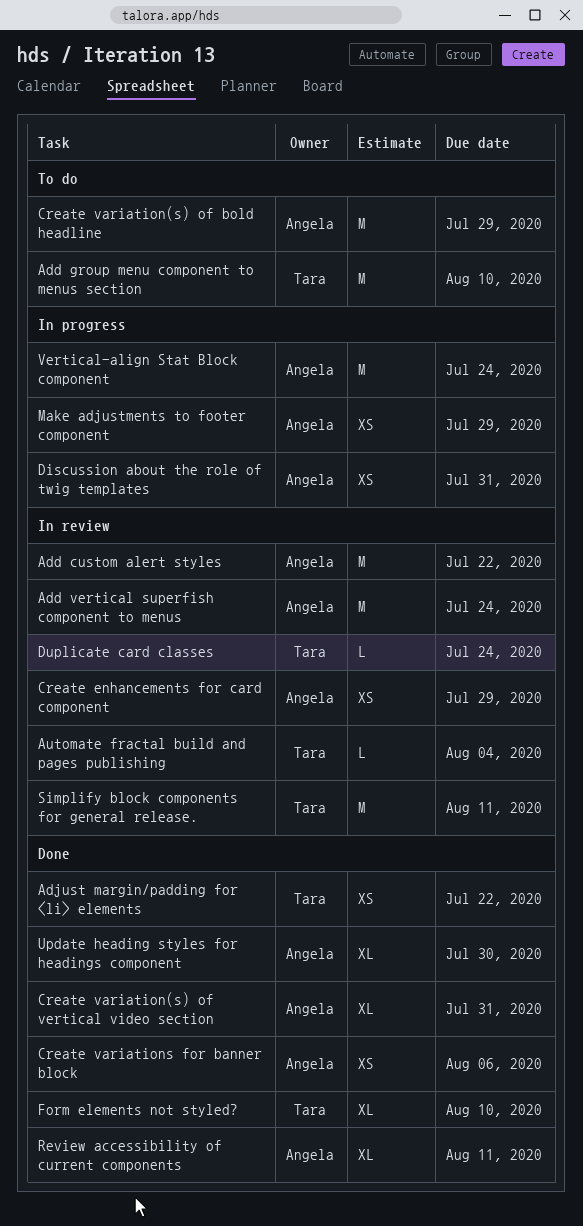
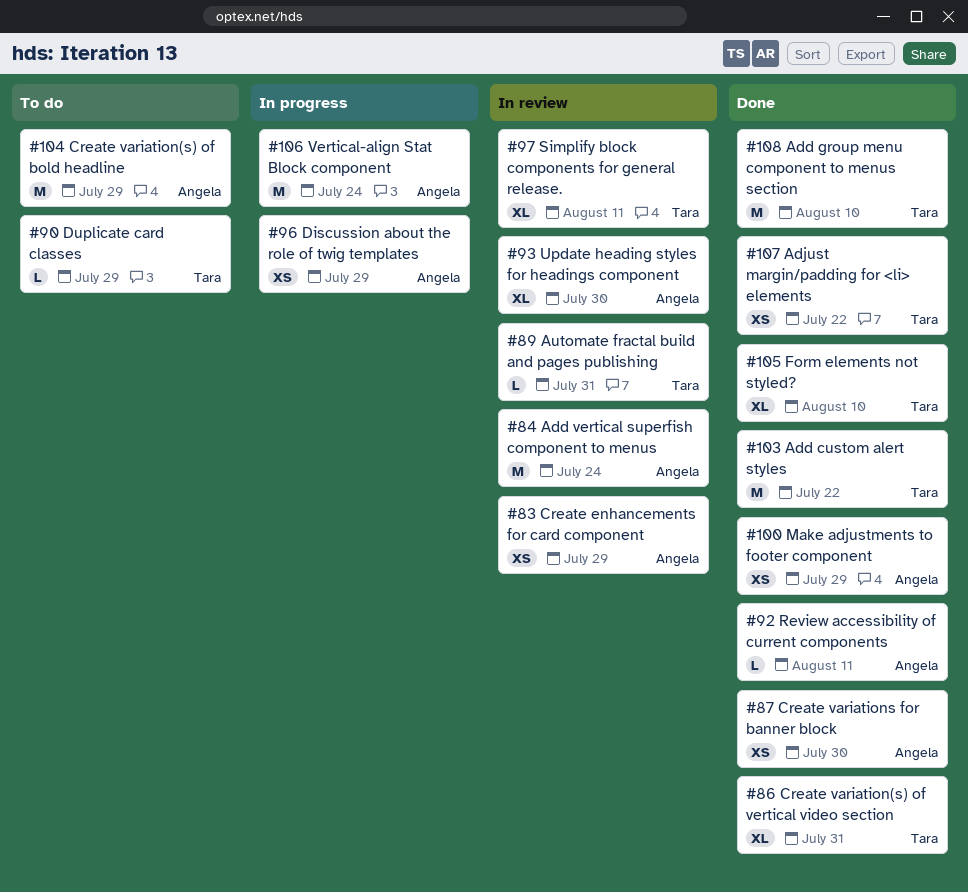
Add custom alert styles, status: In review -> Done
Add custom alert styles, owner: Angela -> Tara
Add group menu component to menus section, status: To do -> Done
Automate fractal build and pages publishing, due: Aug 4 -> Jul 31
Create variation(s) of vertical video section, owner: Angela -> Tara
Create variations for banner block, due: Aug 6 -> Jul 30
Discussion about the role of twig templates, due: Jul 31 -> Jul 29
Duplicate card classes, status: In review -> To do
Duplicate card classes, due: Jul 24 -> Jul 29
Make adjustments to footer component, status: In progress -> Done
Review accessibility of current components, estimate: XL -> L
Simplify block components for general release., estimate: M -> XL
Update heading styles for headings component, status: Done -> In review

